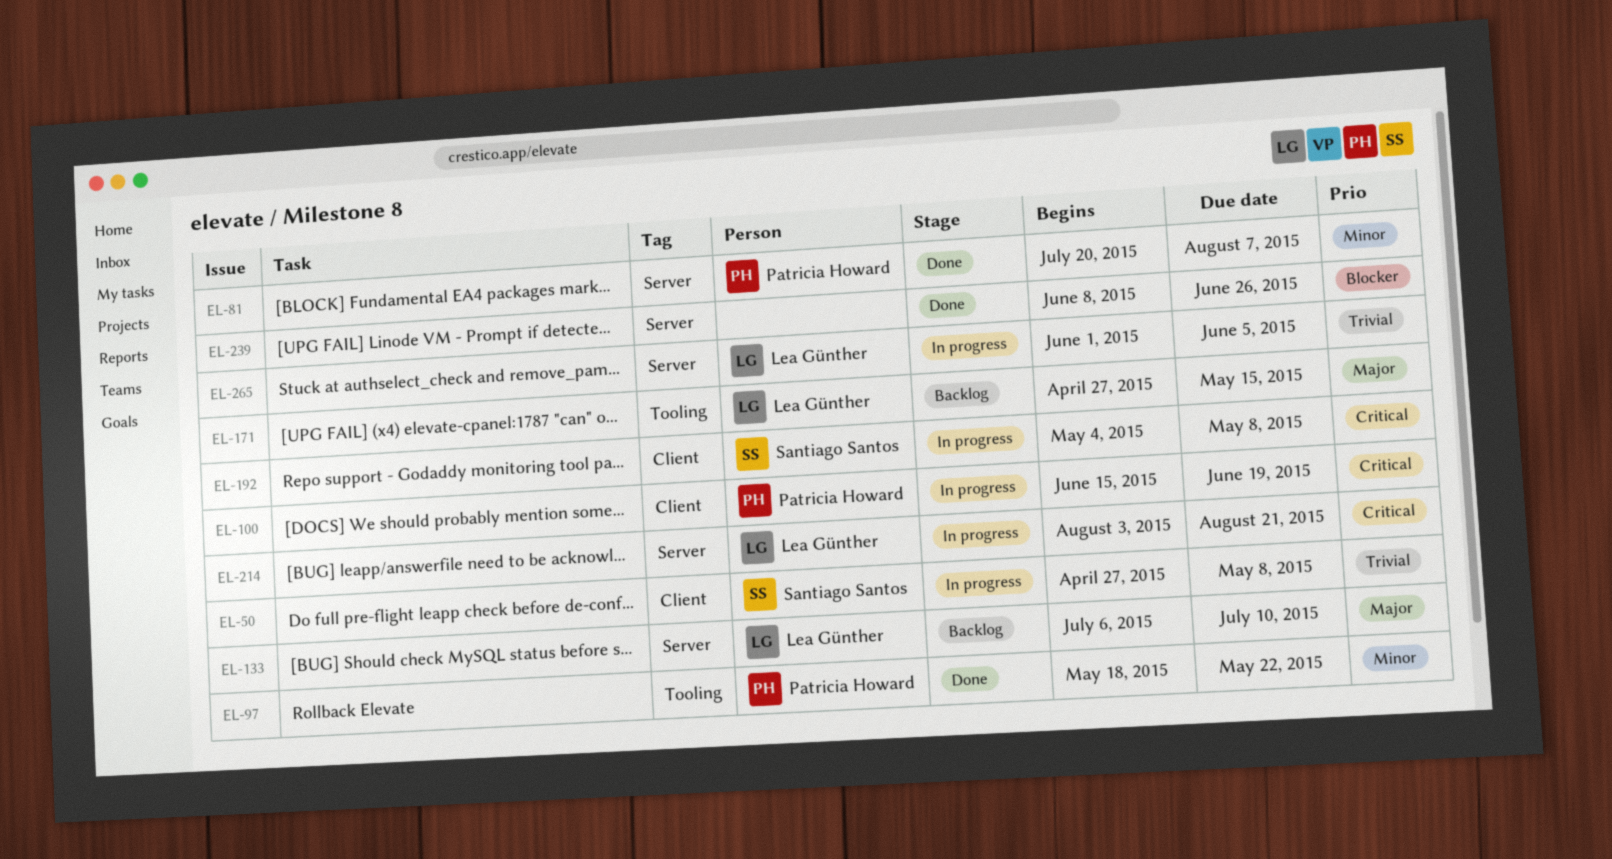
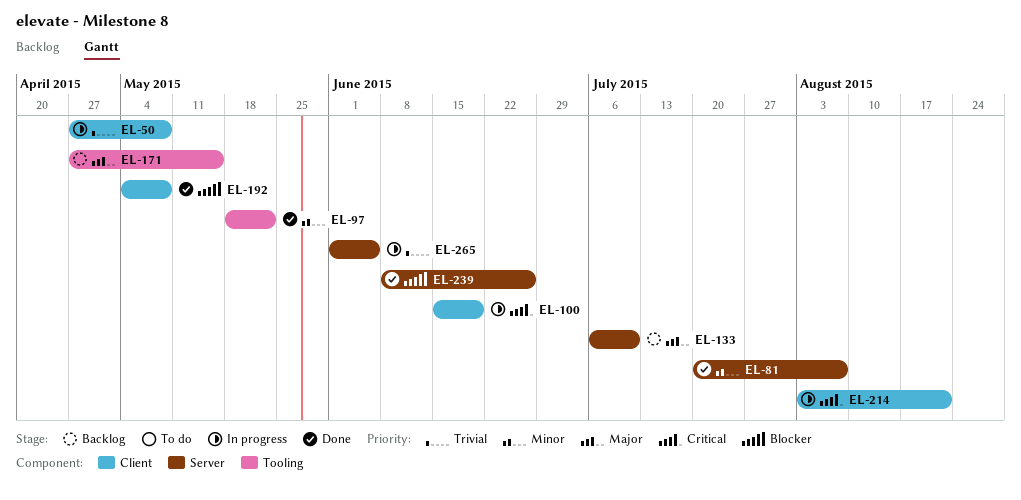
EL-192, status: In progress -> Done
EL-192, priority: Critical -> Blocker
EL-214, label: Server -> Client

